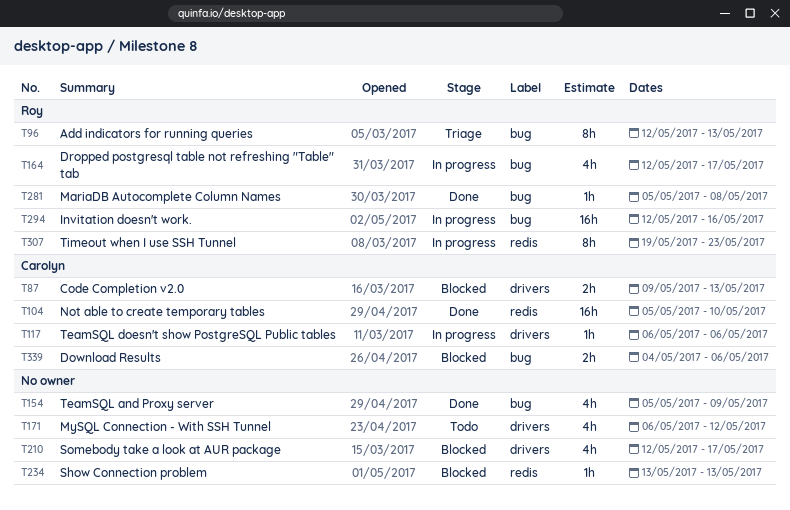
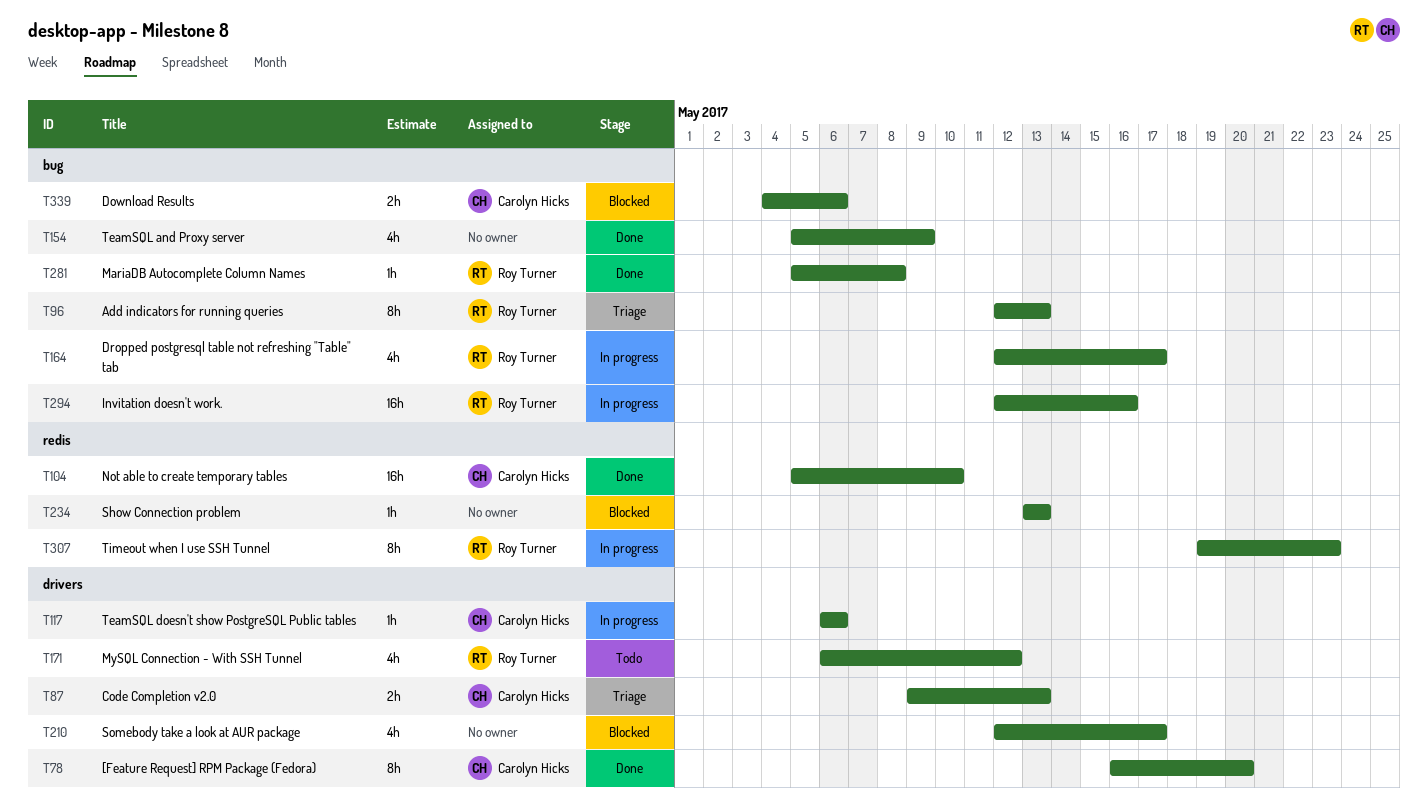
T78: none -> present
T87, status: Blocked -> Triage
T171, owner: none -> Roy Turner

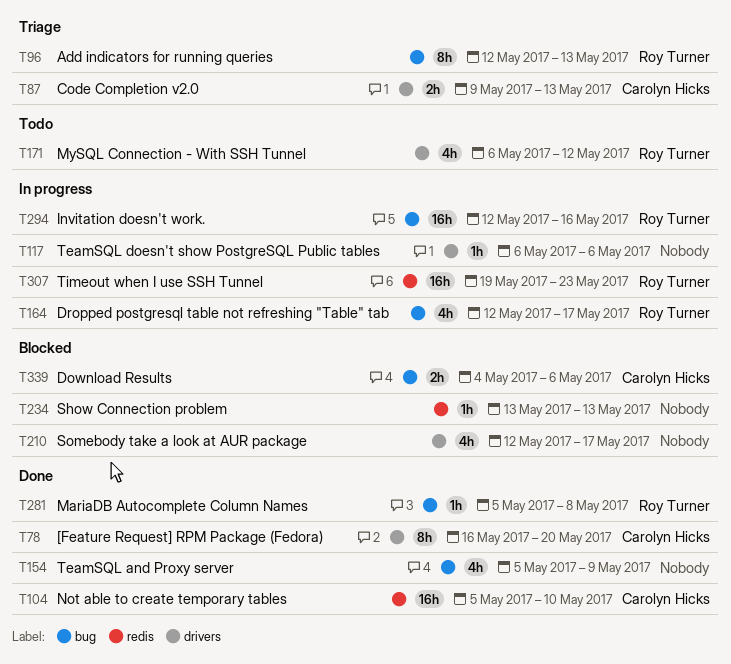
T117, owner: Carolyn Hicks -> none
T307, estimate: 8h -> 16h

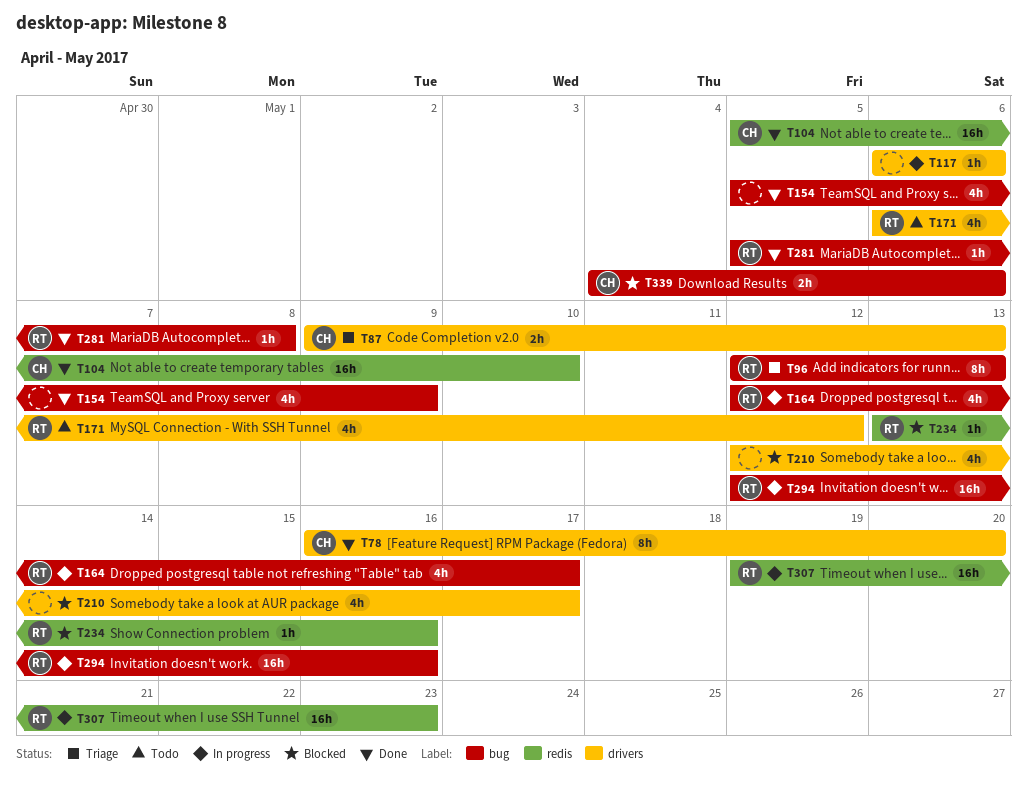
T234, owner: none -> Roy Turner
T234, due: May 13 -> May 16

